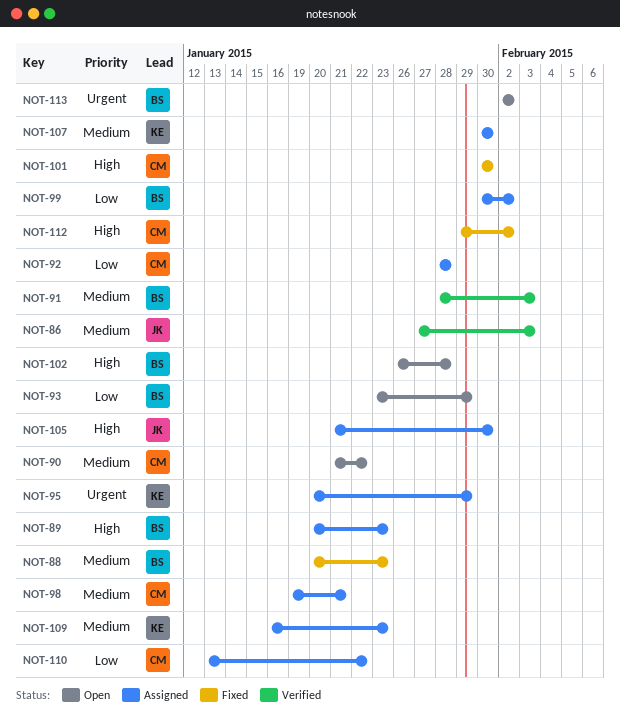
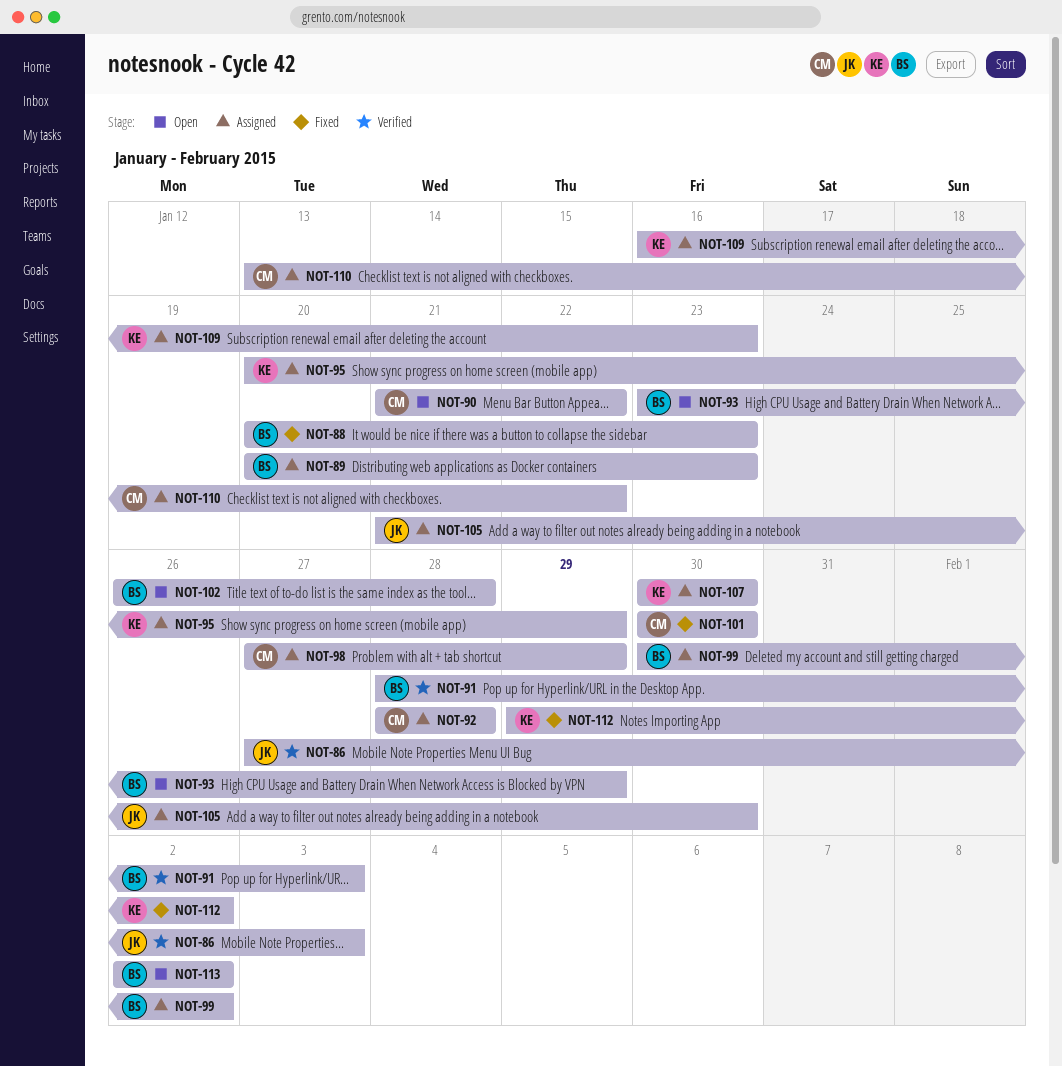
NOT-98, start: Jan 19 -> Jan 27
NOT-98, due: Jan 21 -> Jan 29
NOT-112, owner: CM -> KE

